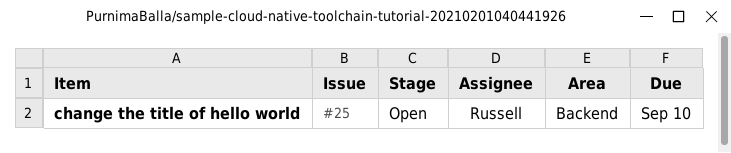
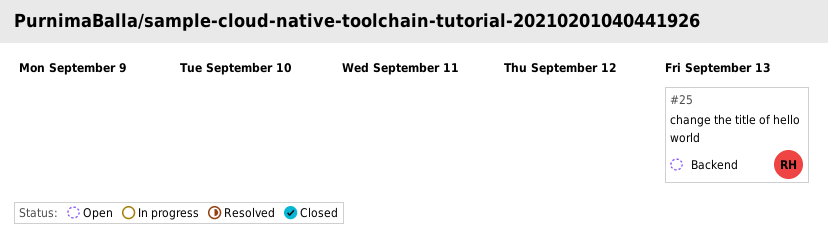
#25, due: Sep 10 -> Sep 13

